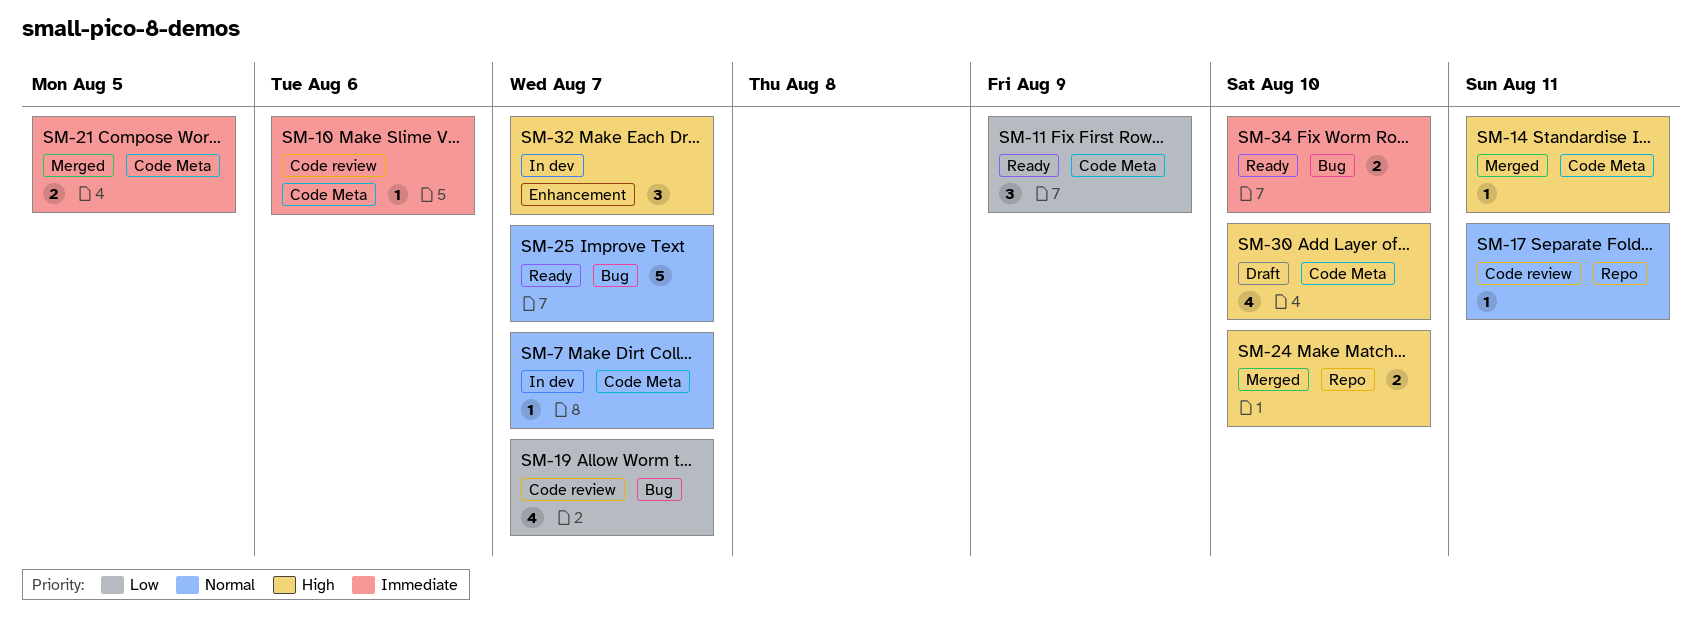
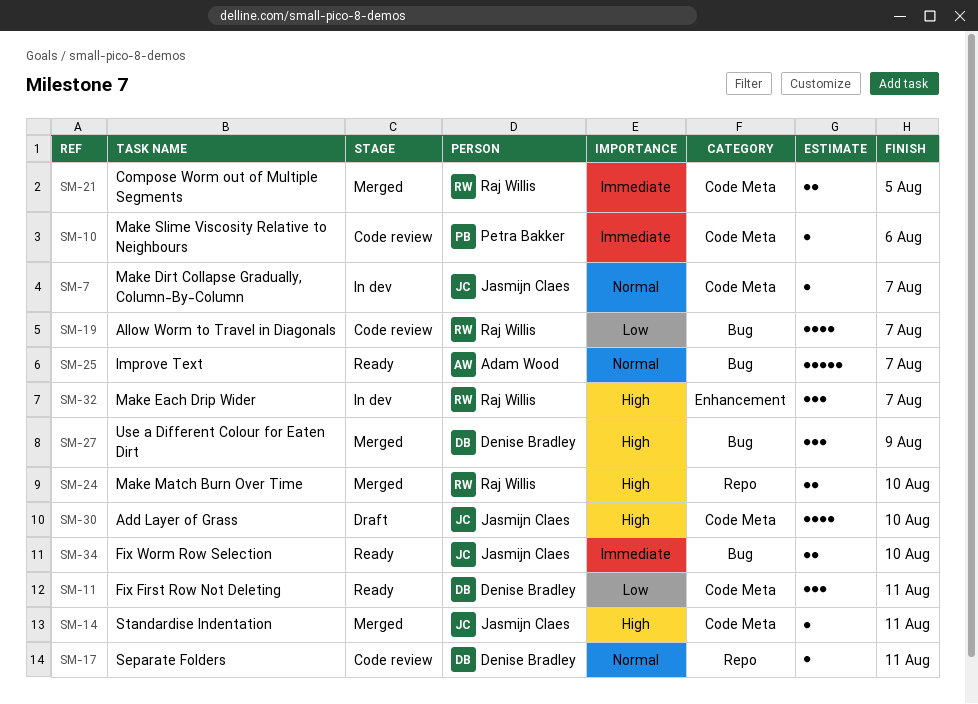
SM-11, due: Aug 9 -> Aug 11
SM-27: none -> present

